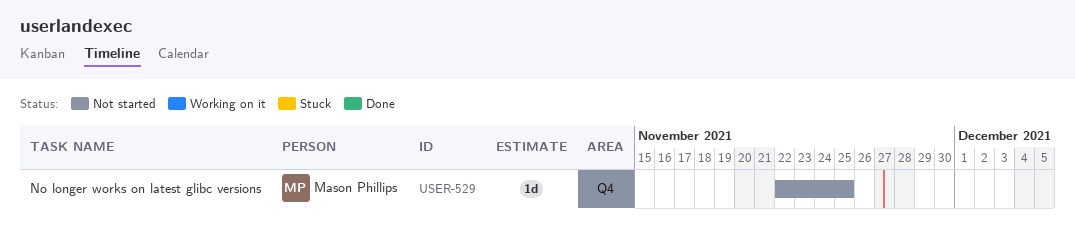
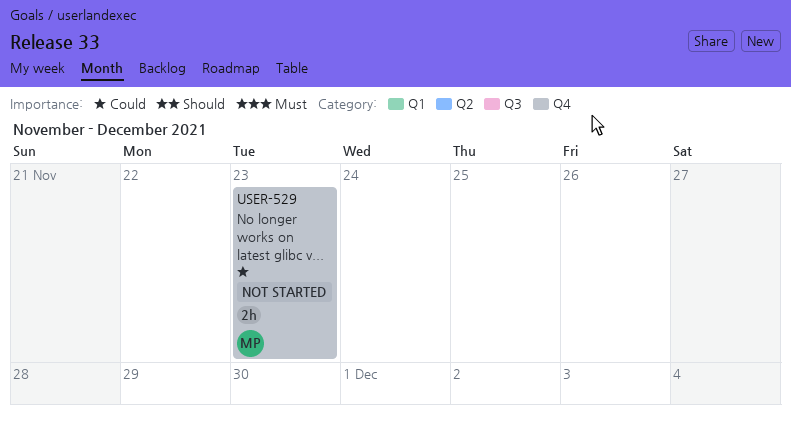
USER-529, estimate: 1d -> 2h
USER-529, due: Nov 25 -> Nov 23

